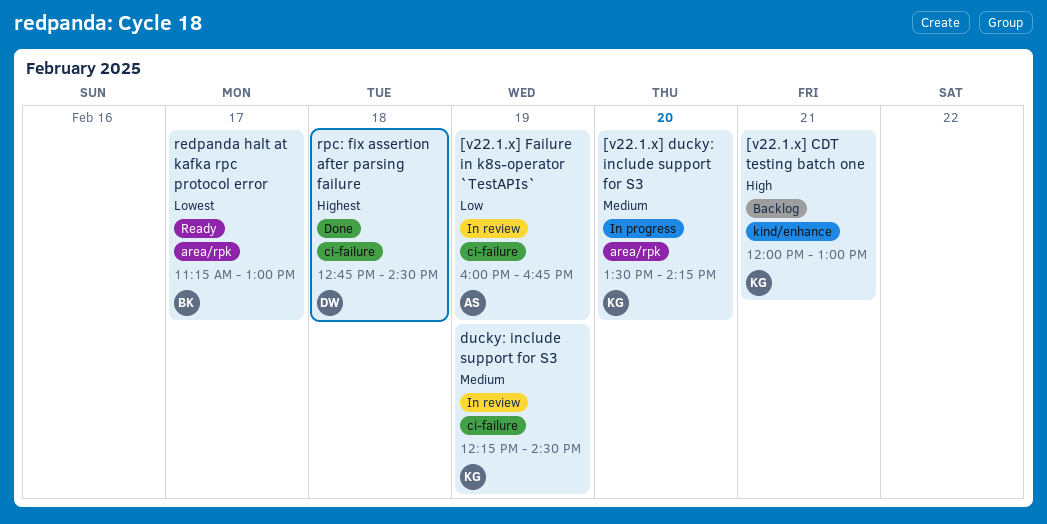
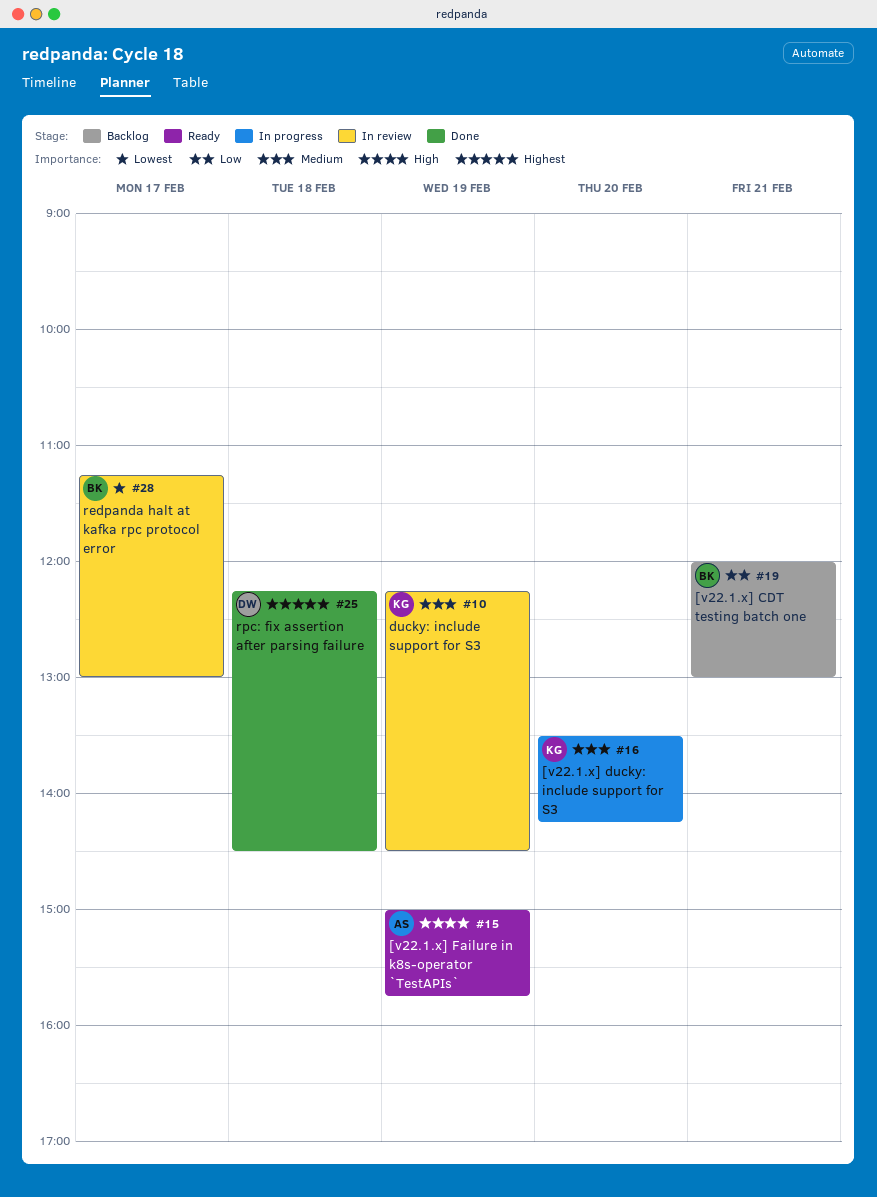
[v22.1.x] CDT testing batch one, owner: KG -> BK
[v22.1.x] CDT testing batch one, priority: High -> Low
[v22.1.x] Failure in k8s-operator `TestAPIs`, status: In review -> Ready
[v22.1.x] Failure in k8s-operator `TestAPIs`, priority: Low -> High
[v22.1.x] Failure in k8s-operator `TestAPIs`, begins: 16:00 -> 15:00
[v22.1.x] Failure in k8s-operator `TestAPIs`, ends: 16:45 -> 15:45
redpanda halt at kafka rpc protocol error, status: Ready -> In review
rpc: fix assertion after parsing failure, begins: 12:45 -> 12:15

